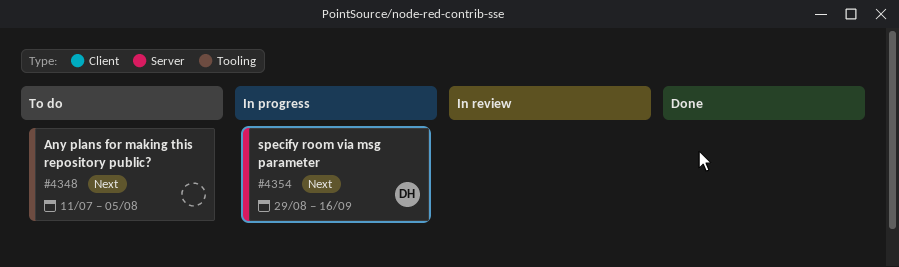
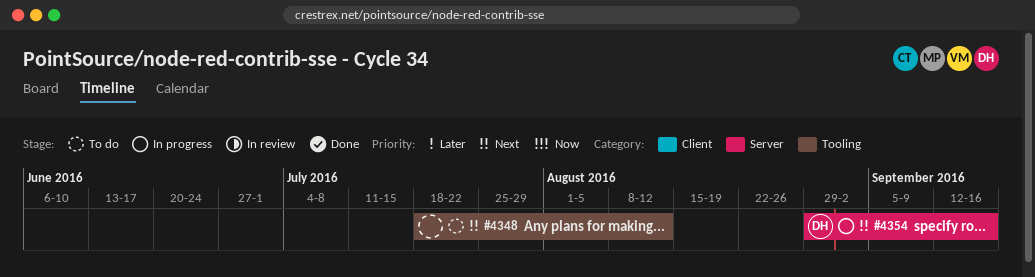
#4348, start: Jul 11 -> Jul 18
#4348, due: Aug 5 -> Aug 12

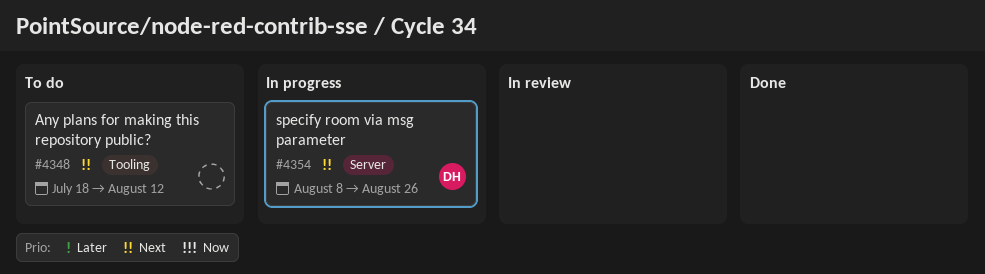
#4354, start: Aug 29 -> Aug 8
#4354, due: Sep 16 -> Aug 26

